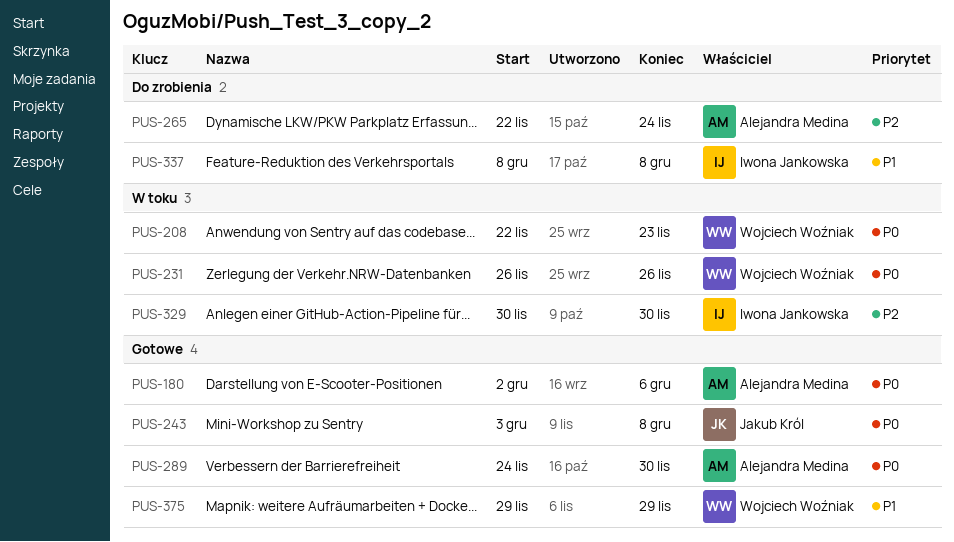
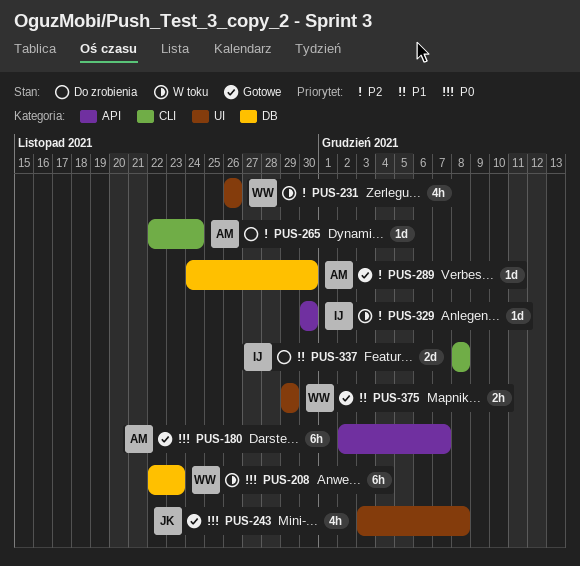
PUS-180, due: Dec 6 -> Dec 7
PUS-231, priority: P0 -> P2
PUS-289, priority: P0 -> P2

